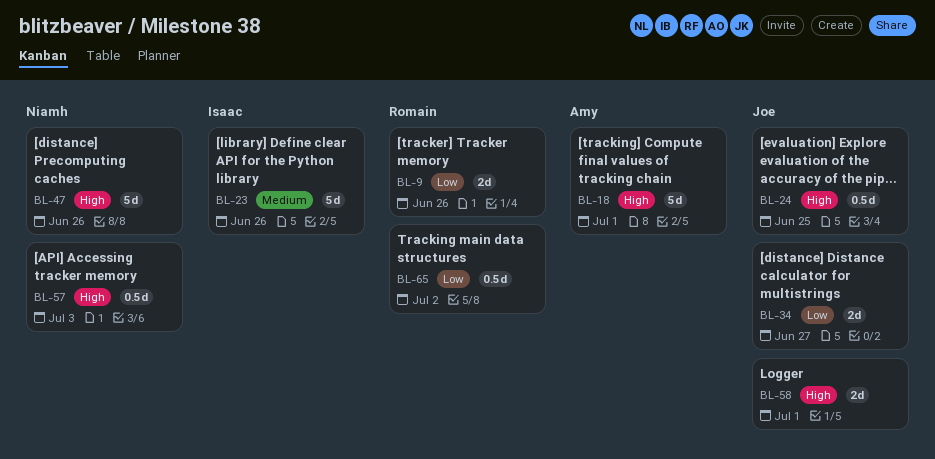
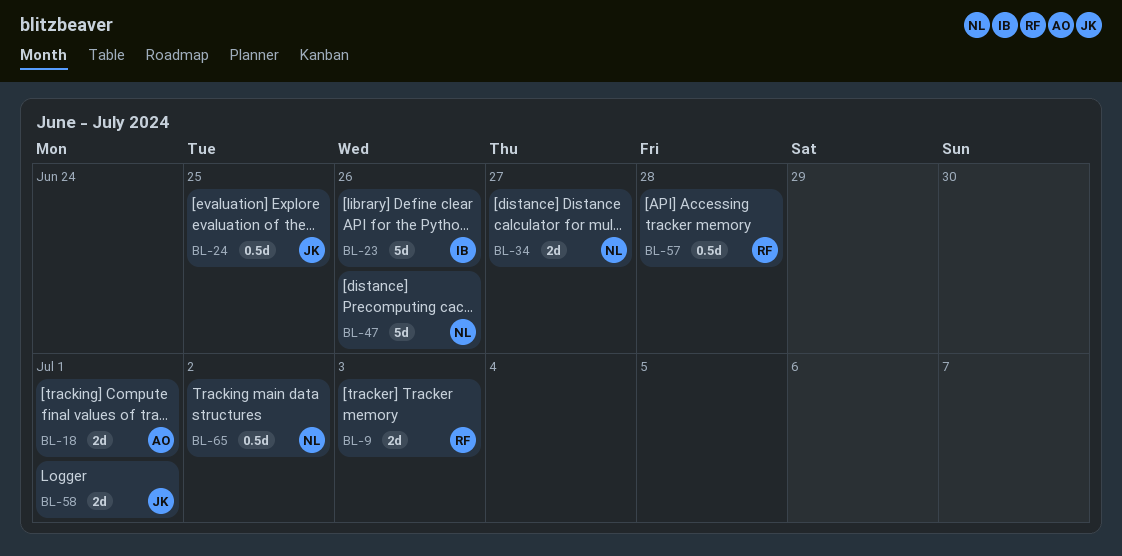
BL-9, due: Jun 26 -> Jul 3
BL-18, estimate: 5d -> 2d
BL-34, owner: Joe -> Niamh
BL-57, owner: Niamh -> Romain
BL-57, due: Jul 3 -> Jun 28
BL-65, owner: Romain -> Niamh

